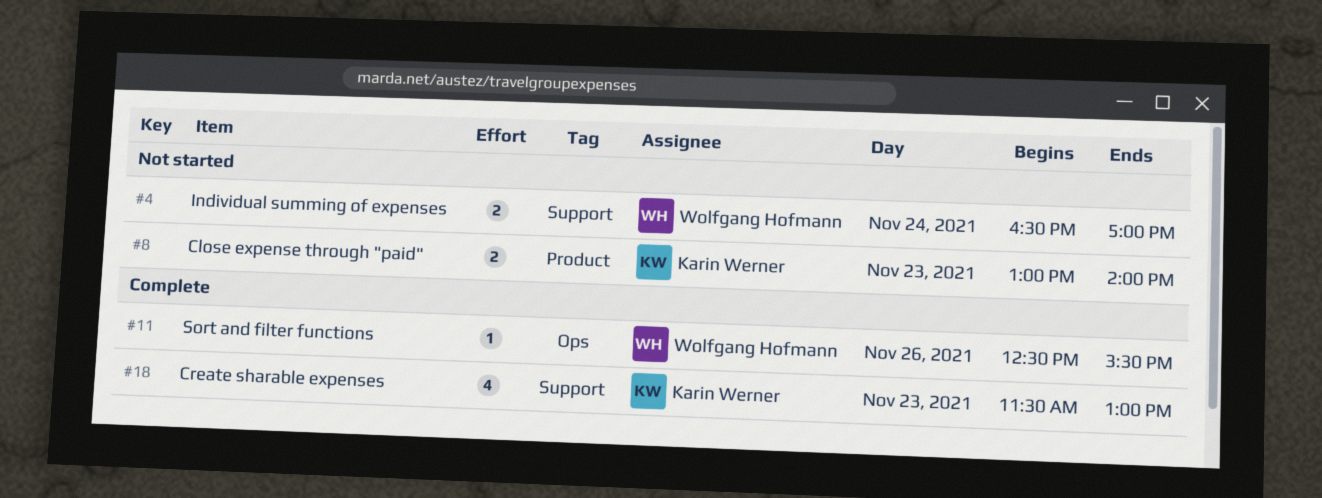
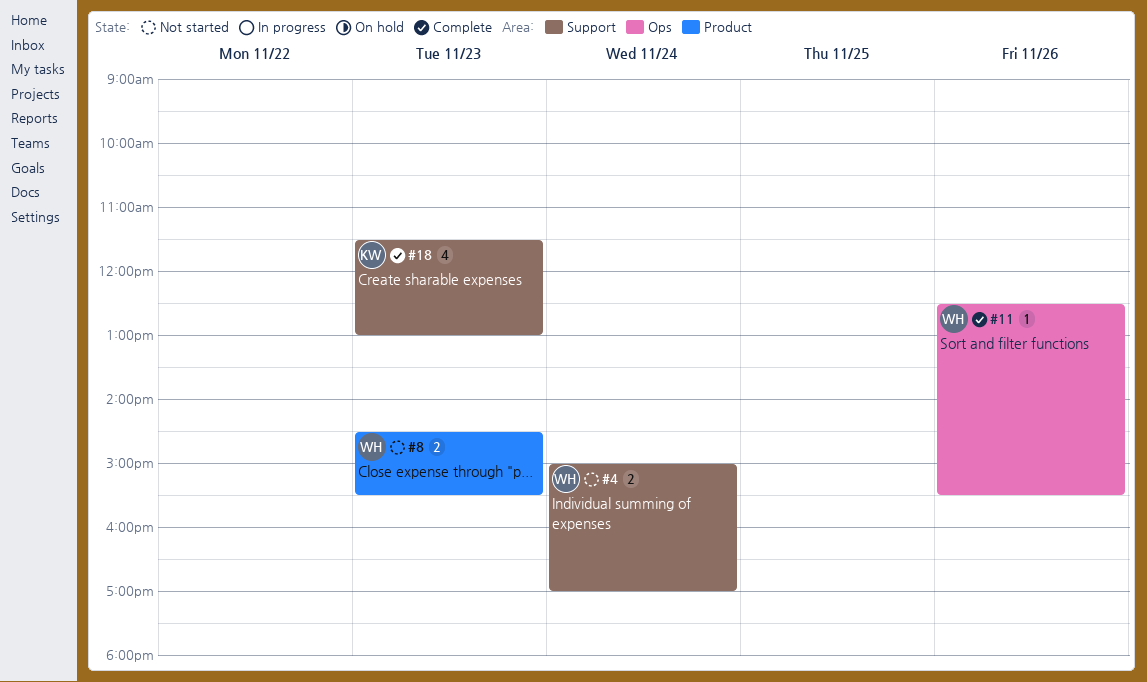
#4, begins: 16:30 -> 15:00
#8, owner: Karin Werner -> Wolfgang Hofmann
#8, begins: 13:00 -> 14:30
#8, ends: 14:00 -> 15:30

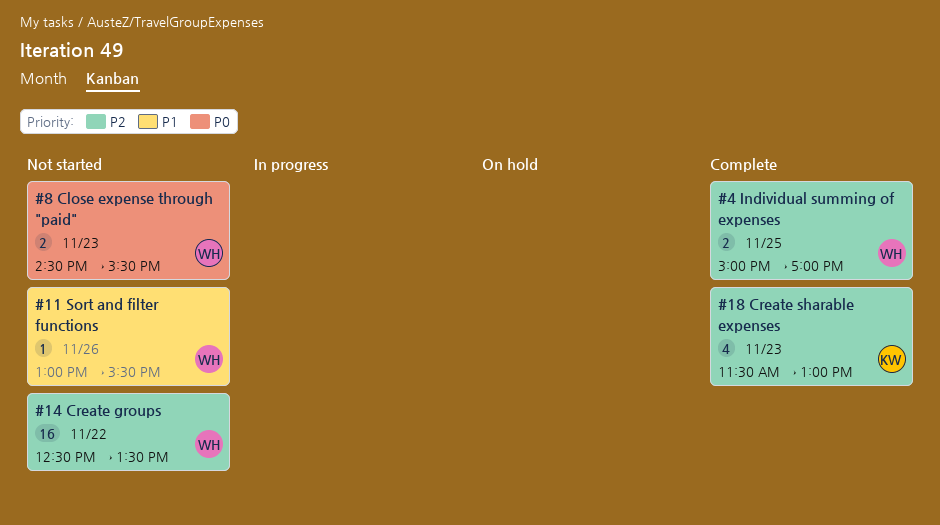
#4, status: Not started -> Complete
#4, day: Nov 24 -> Nov 25
#11, status: Complete -> Not started
#11, begins: 12:30 -> 13:00
#14: none -> present

